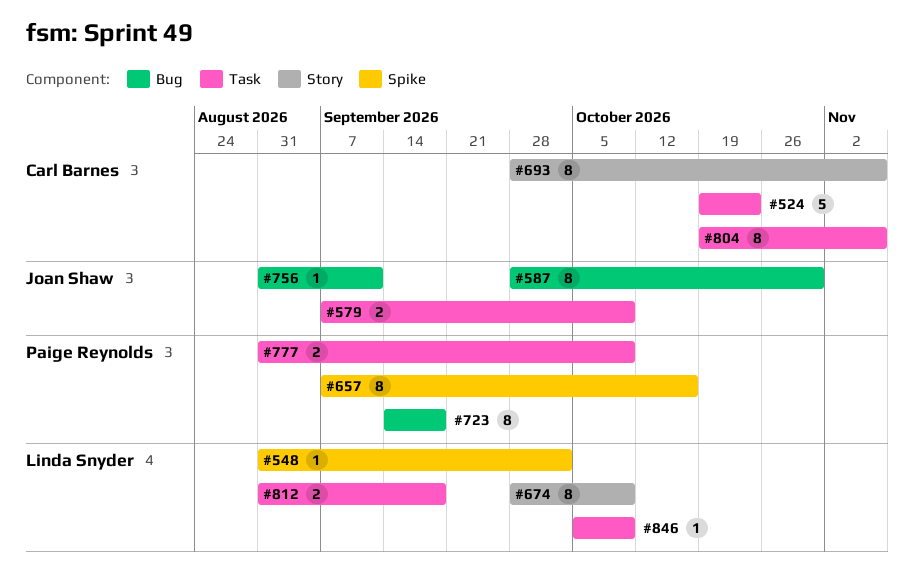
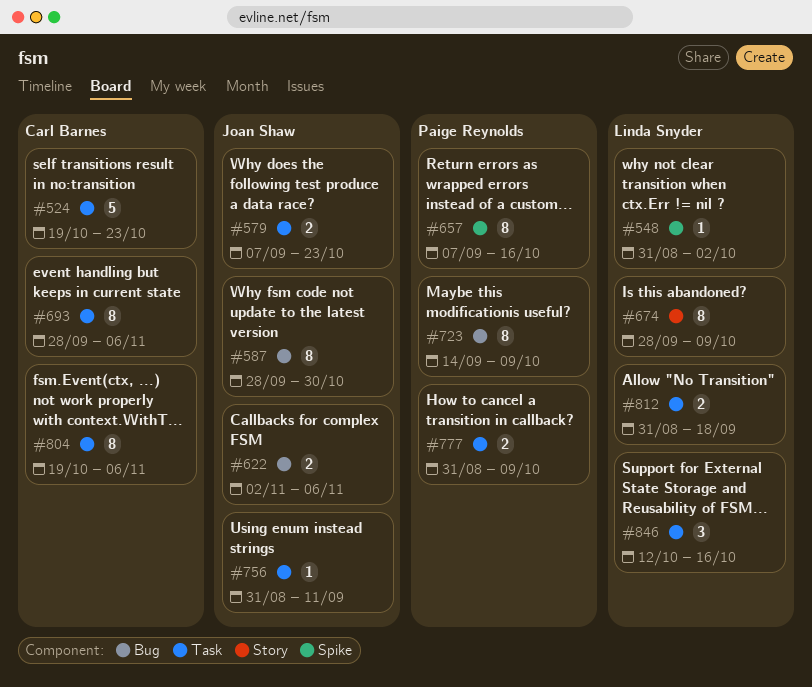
#579, due: Oct 9 -> Oct 23
#622: none -> present
#693, label: Story -> Task
#723, due: Sep 18 -> Oct 9
#756, label: Bug -> Task
#846, estimate: 1 -> 3
#846, start: Oct 5 -> Oct 12
#846, due: Oct 9 -> Oct 16

